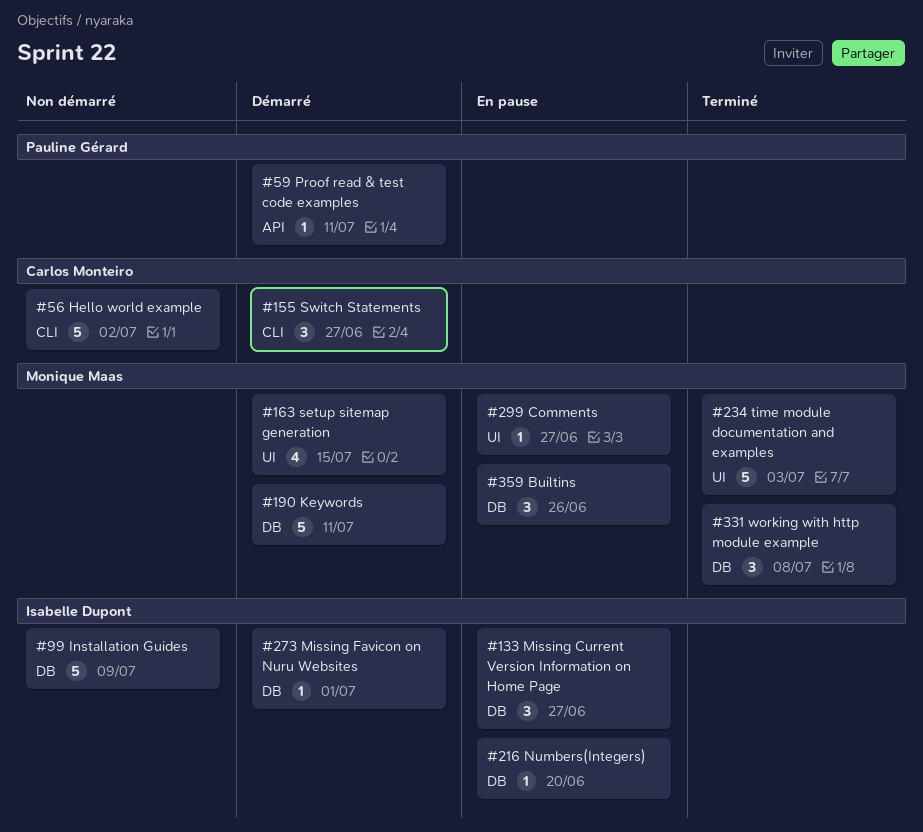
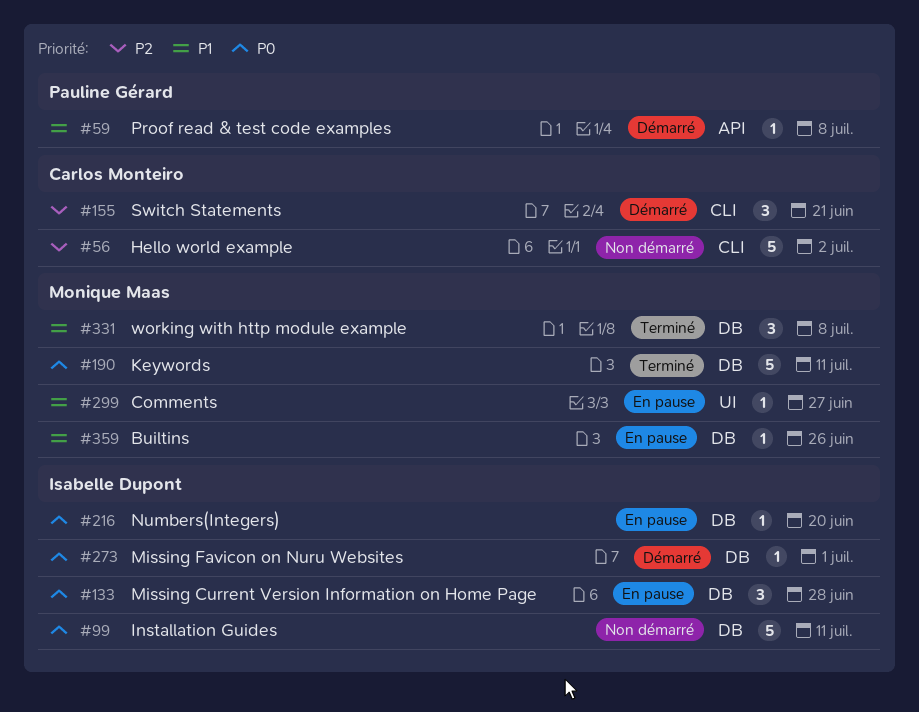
#59, due: Jul 11 -> Jul 8
#99, due: Jul 9 -> Jul 11
#133, due: Jun 27 -> Jun 28
#155, due: Jun 27 -> Jun 21
#163: present -> none
#190, status: Démarré -> Terminé
#234: present -> none
#359, estimate: 3 -> 1

